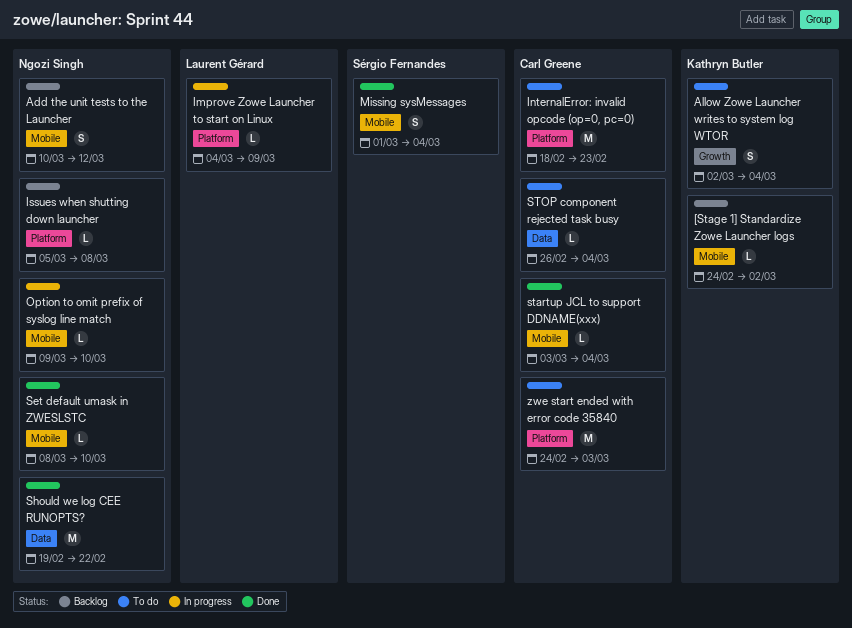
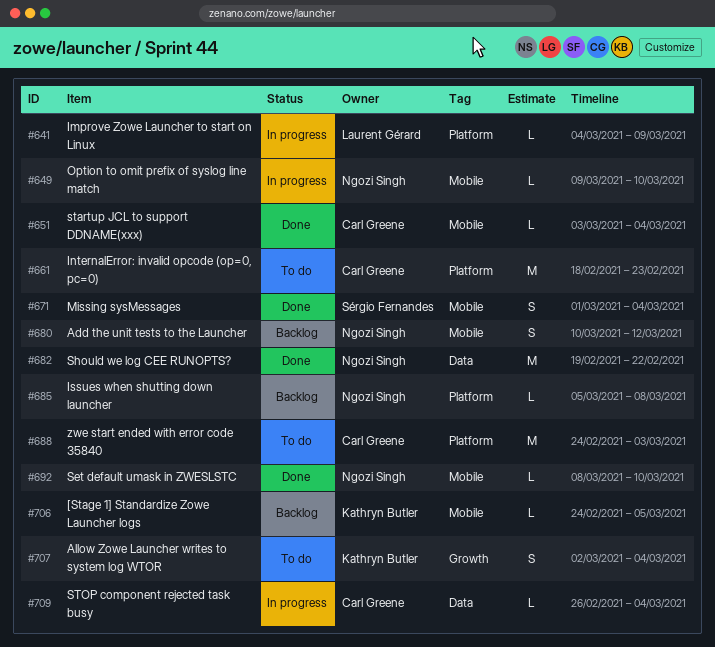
[Stage 1] Standardize Zowe Launcher logs, due: Mar 2 -> Mar 5
STOP component rejected task busy, status: To do -> In progress

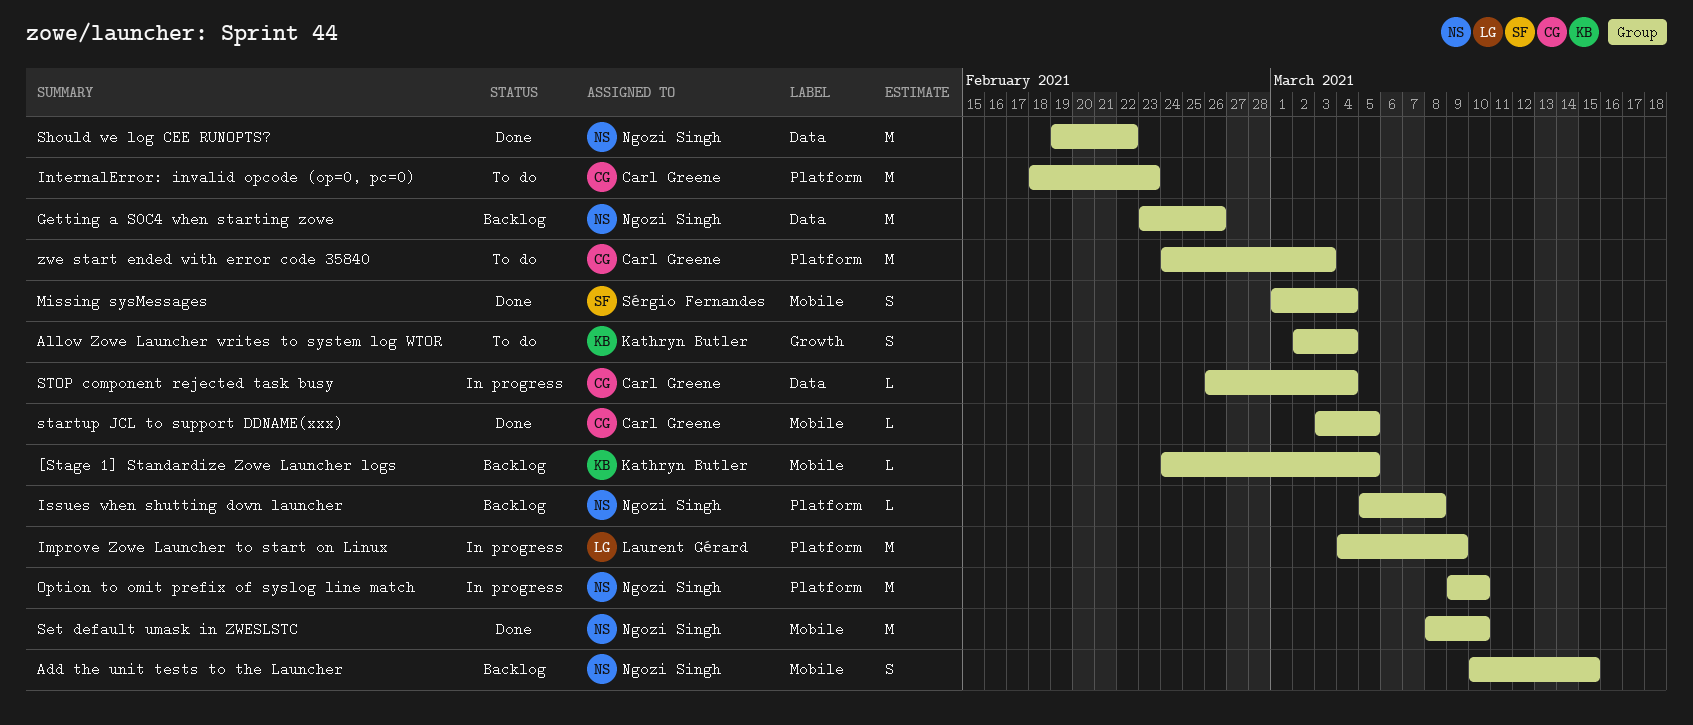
Add the unit tests to the Launcher, due: Mar 12 -> Mar 15
Getting a S0C4 when starting zowe: none -> present
Improve Zowe Launcher to start on Linux, estimate: L -> M
Option to omit prefix of syslog line match, label: Mobile -> Platform
Option to omit prefix of syslog line match, estimate: L -> M
Set default umask in ZWESLSTC, estimate: L -> M
startup JCL to support DDNAME(xxx), due: Mar 4 -> Mar 5

